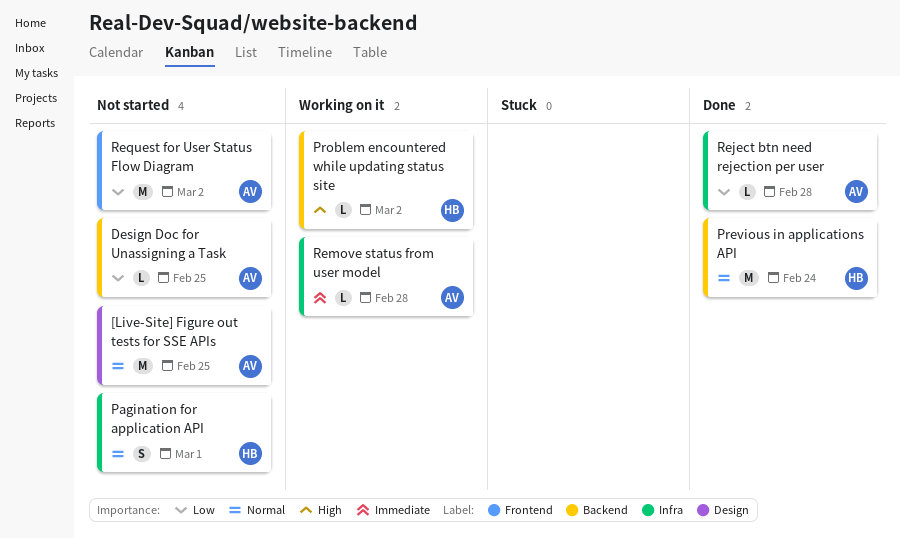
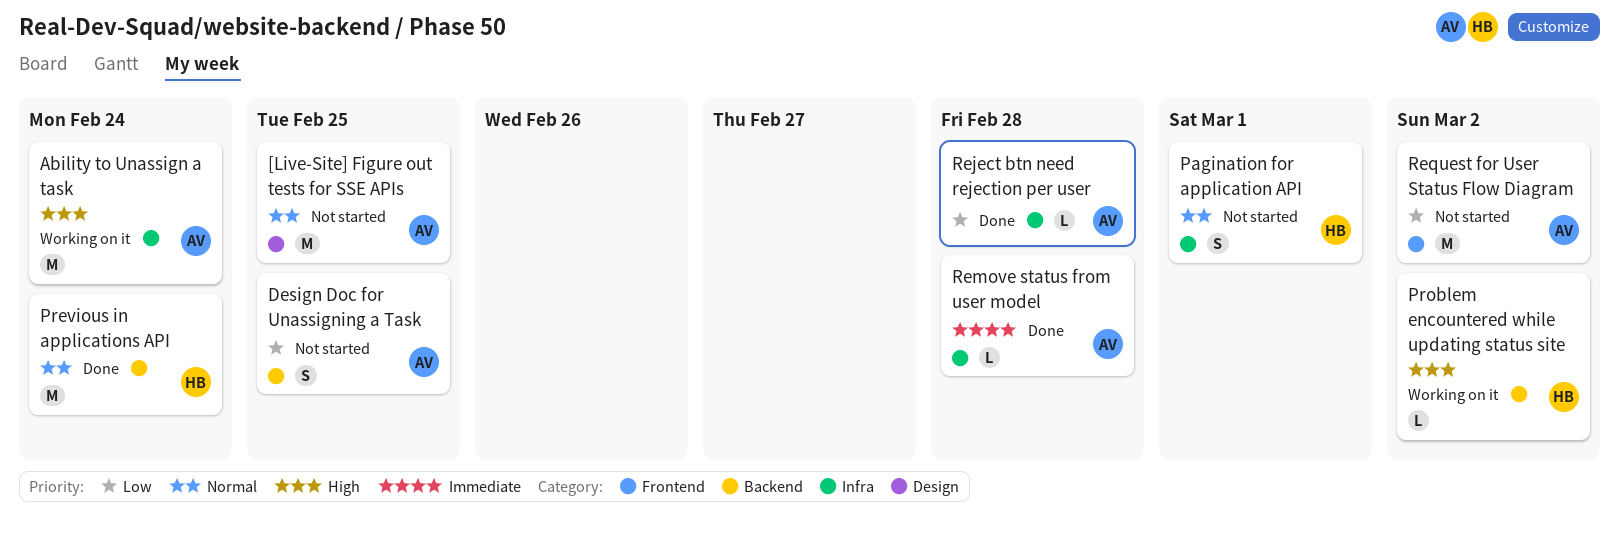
Ability to Unassign a task: none -> present
Design Doc for Unassigning a Task, estimate: L -> S
Remove status from user model, status: Working on it -> Done

